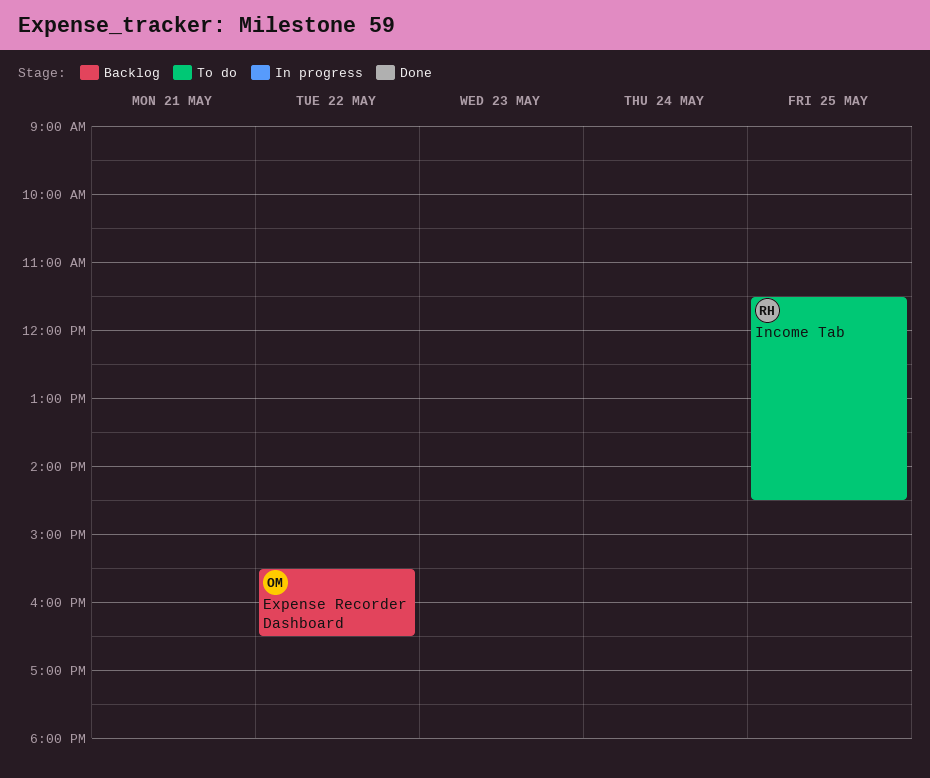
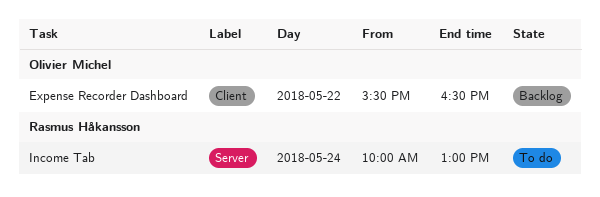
Income Tab, day: May 25 -> May 24
Income Tab, begins: 11:30 -> 10:00
Income Tab, ends: 14:30 -> 13:00

